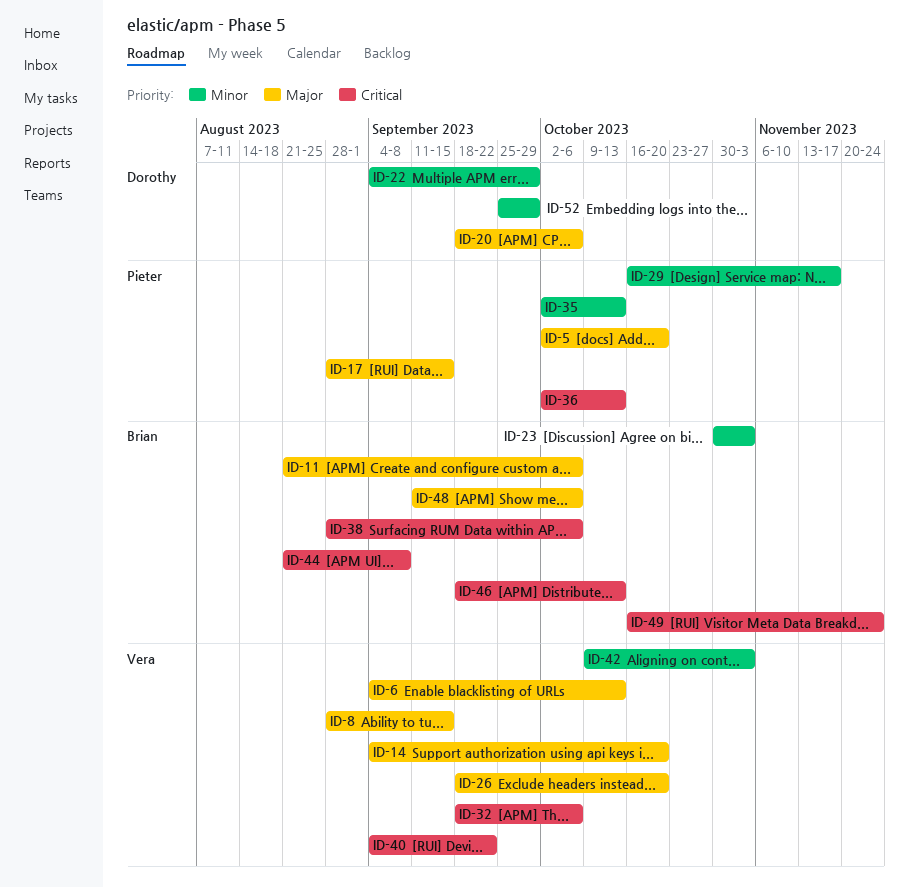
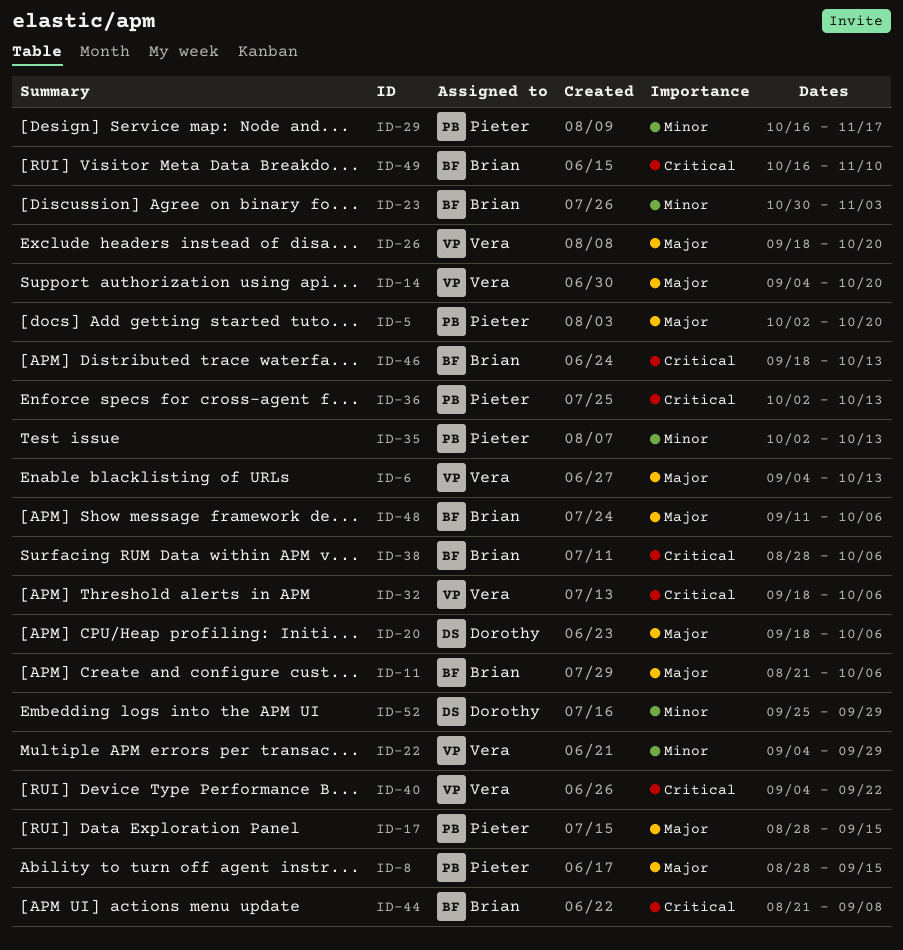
ID-8, owner: Vera -> Pieter
ID-22, owner: Dorothy -> Vera
ID-42: present -> none
ID-49, due: Nov 24 -> Nov 10

